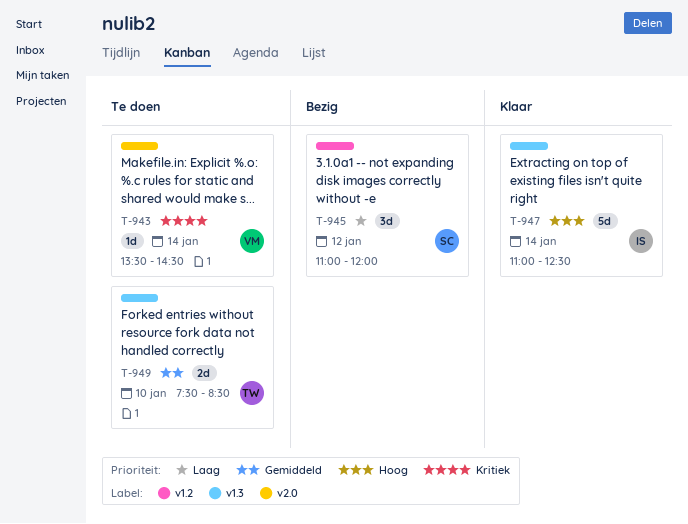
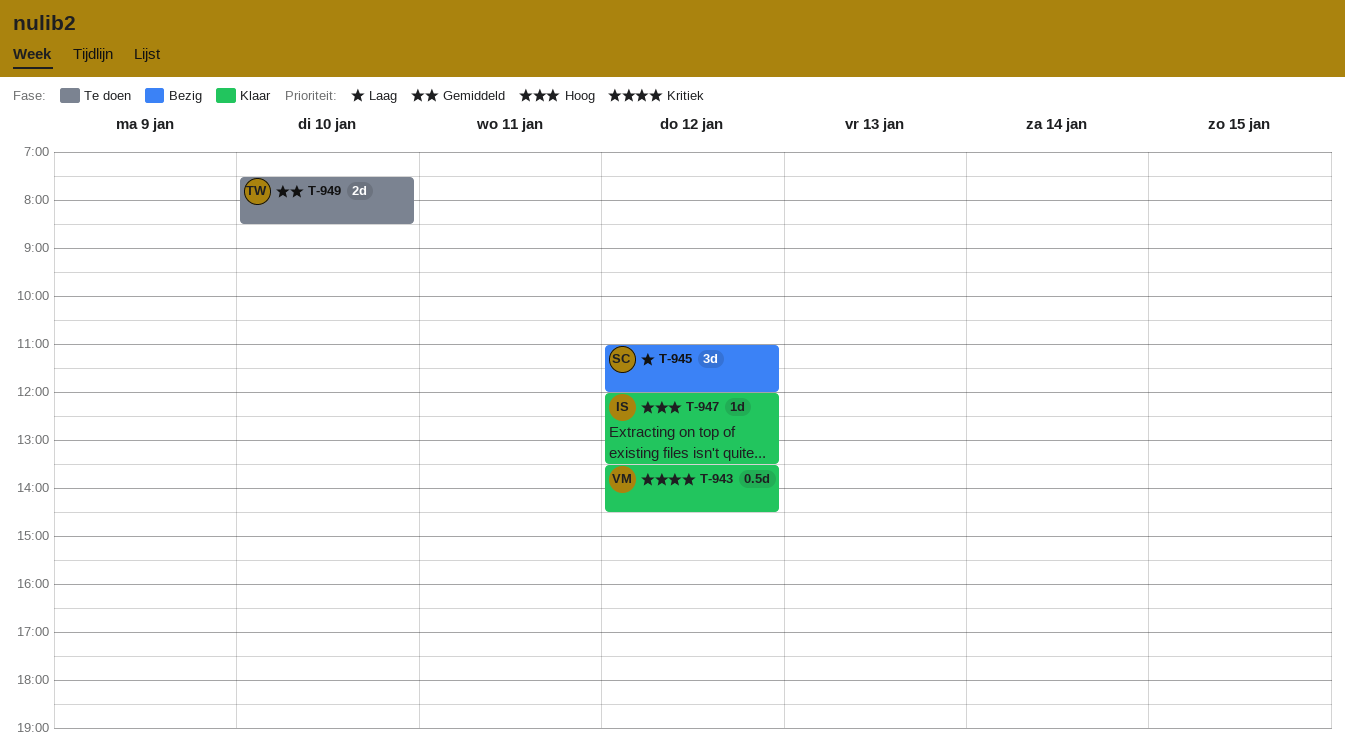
T-943, status: Te doen -> Klaar
T-943, estimate: 1d -> 0.5d
T-943, day: Jan 14 -> Jan 12
T-947, estimate: 5d -> 1d
T-947, day: Jan 14 -> Jan 12
T-947, begins: 11:00 -> 12:00
T-947, ends: 12:30 -> 13:30

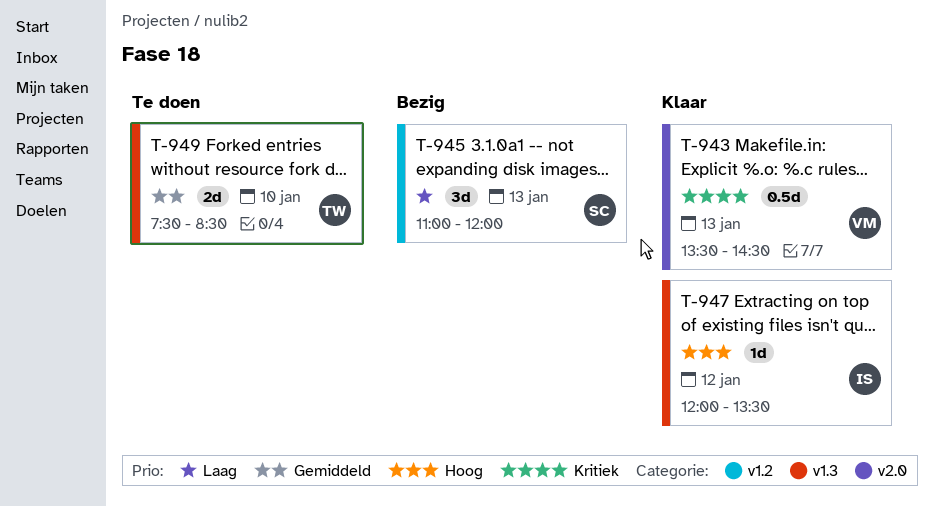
T-943, day: Jan 12 -> Jan 13
T-945, day: Jan 12 -> Jan 13

